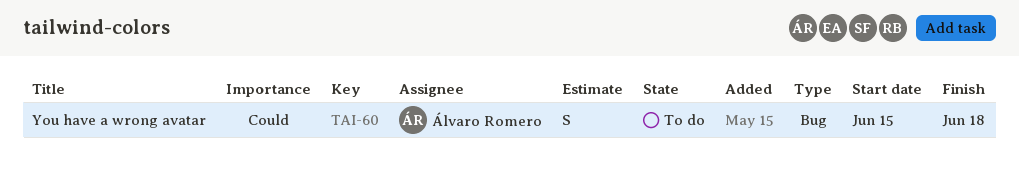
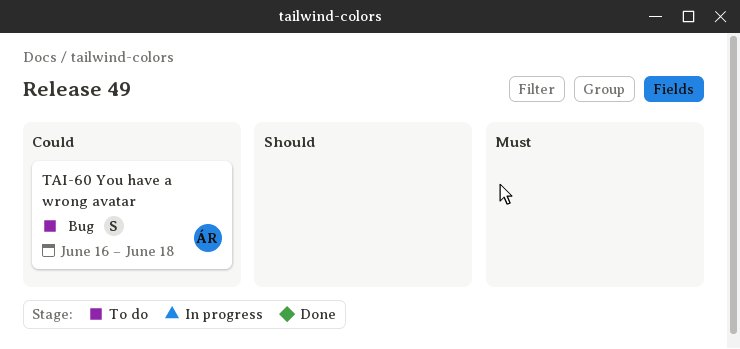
TAI-60, start: Jun 15 -> Jun 16

